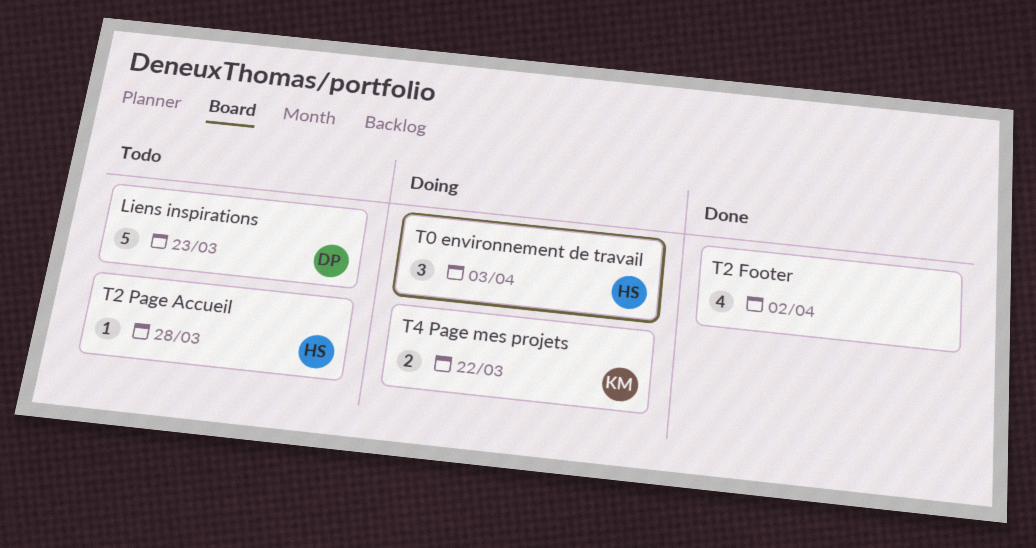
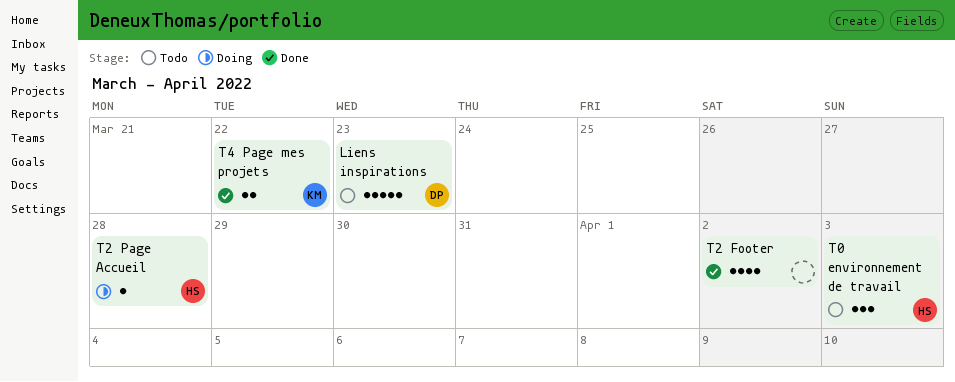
T0 environnement de travail, status: Doing -> Todo
T2 Page Accueil, status: Todo -> Doing
T4 Page mes projets, status: Doing -> Done

